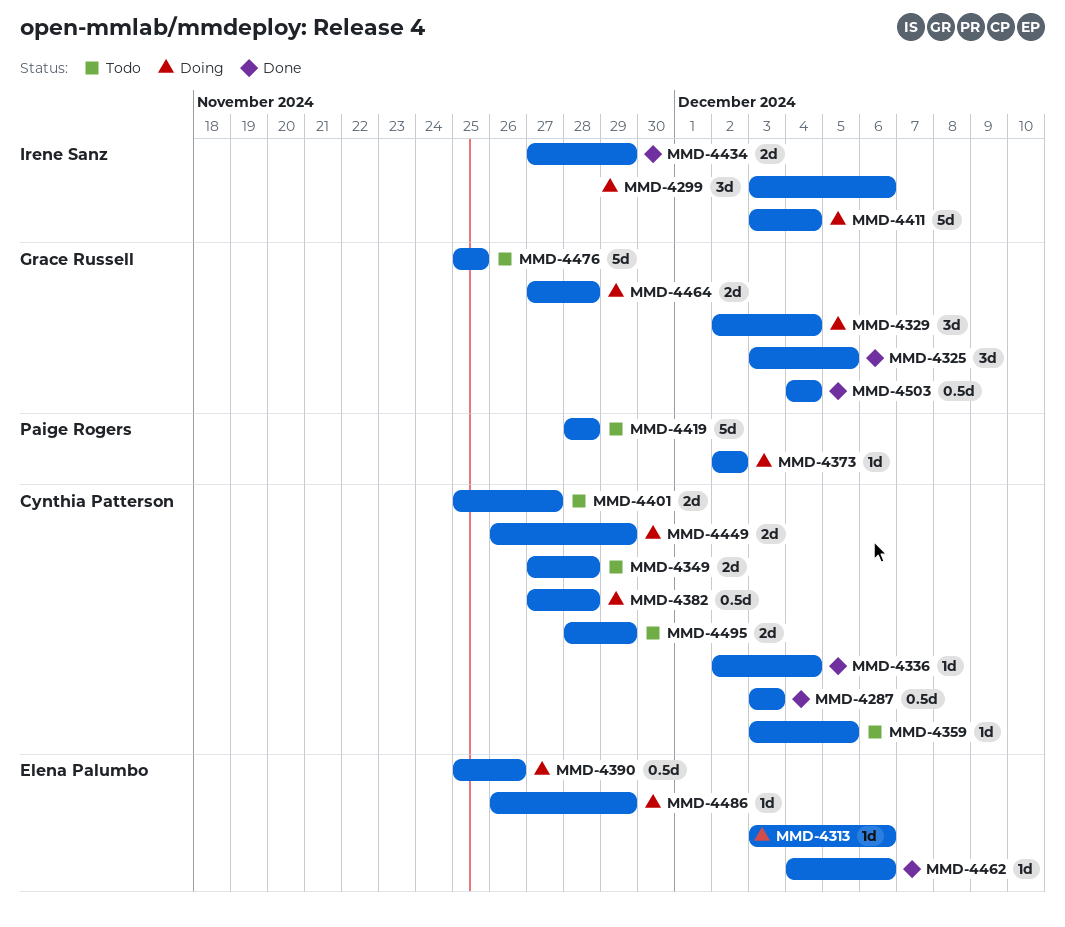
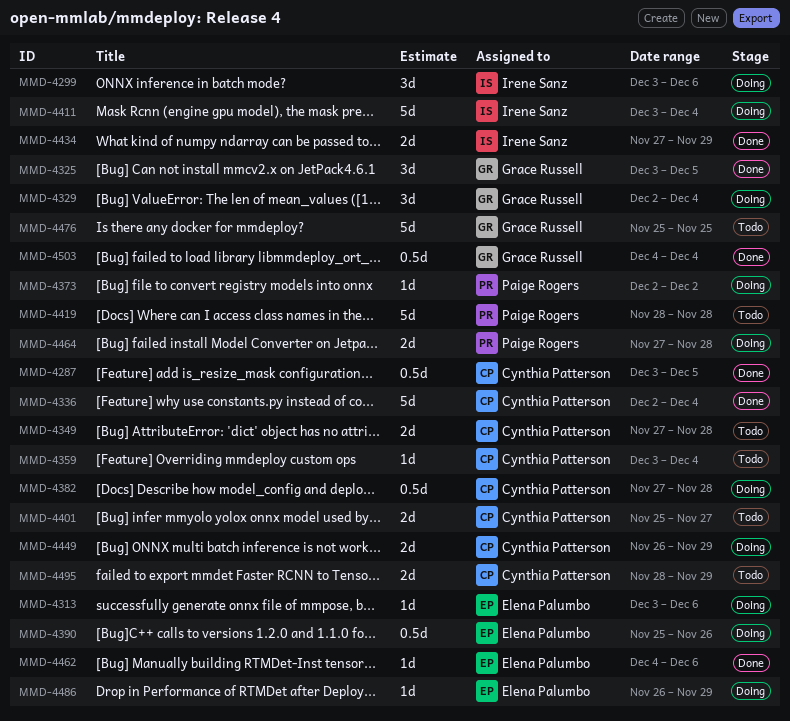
MMD-4287, due: Dec 3 -> Dec 5
MMD-4336, estimate: 1d -> 5d
MMD-4359, due: Dec 5 -> Dec 4
MMD-4464, owner: Grace Russell -> Paige Rogers

